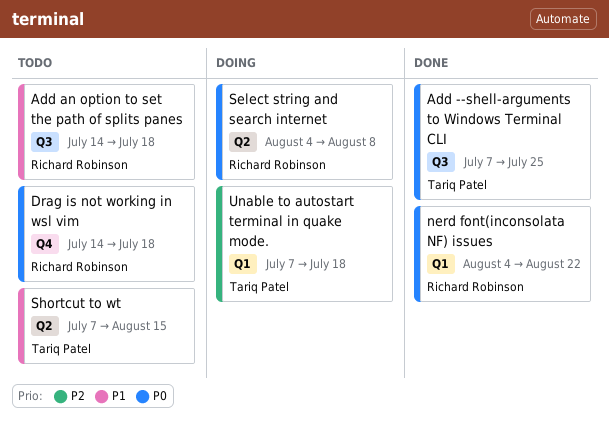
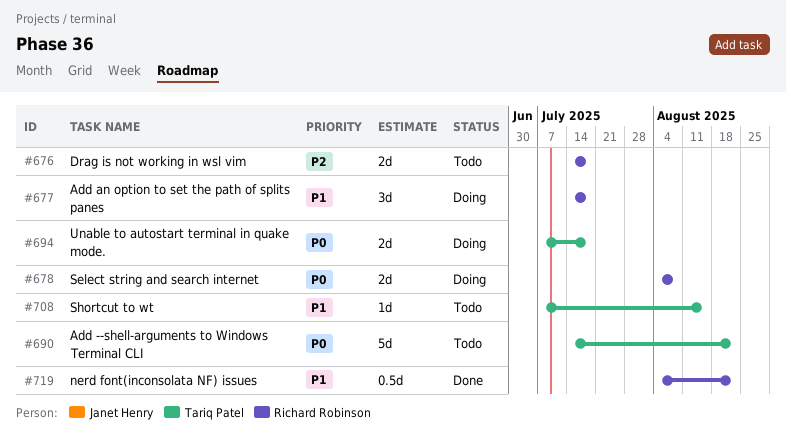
Add --shell-arguments to Windows Terminal CLI, status: Done -> Todo
Add --shell-arguments to Windows Terminal CLI, start: Jul 7 -> Jul 14
Add --shell-arguments to Windows Terminal CLI, due: Jul 25 -> Aug 22
Add an option to set the path of splits panes, status: Todo -> Doing
Drag is not working in wsl vim, priority: P0 -> P2
nerd font(inconsolata NF) issues, priority: P0 -> P1
Unable to autostart terminal in quake mode., priority: P2 -> P0

